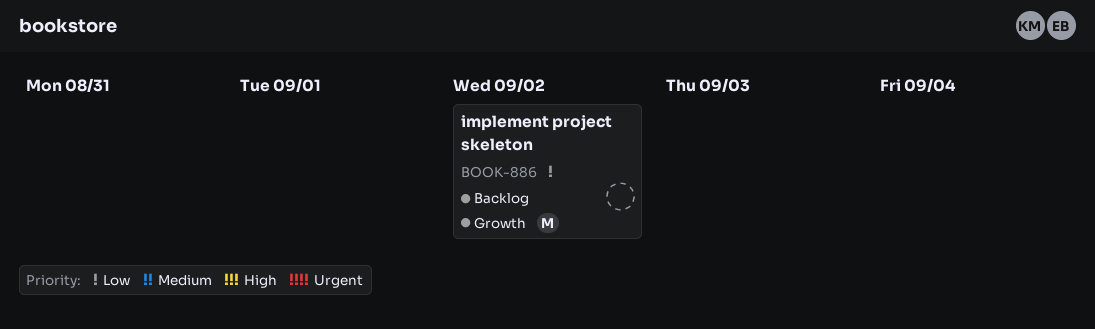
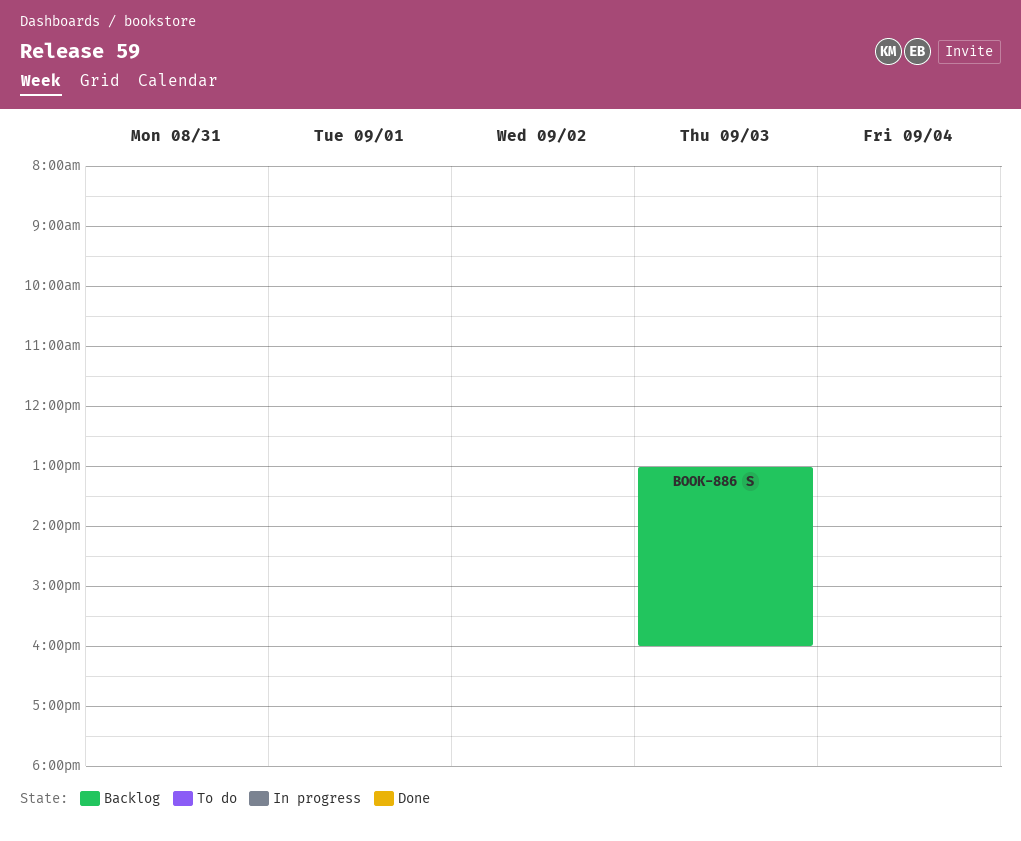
BOOK-886, estimate: M -> S
BOOK-886, day: Sep 2 -> Sep 3

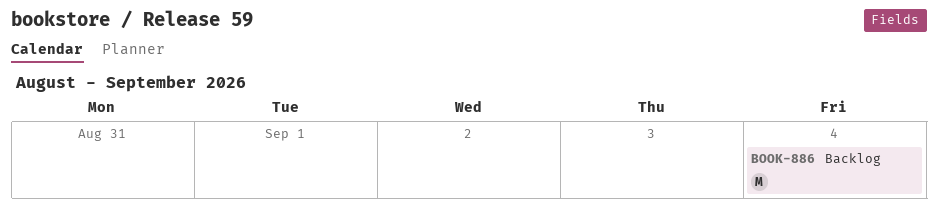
BOOK-886, estimate: S -> M
BOOK-886, day: Sep 3 -> Sep 4

